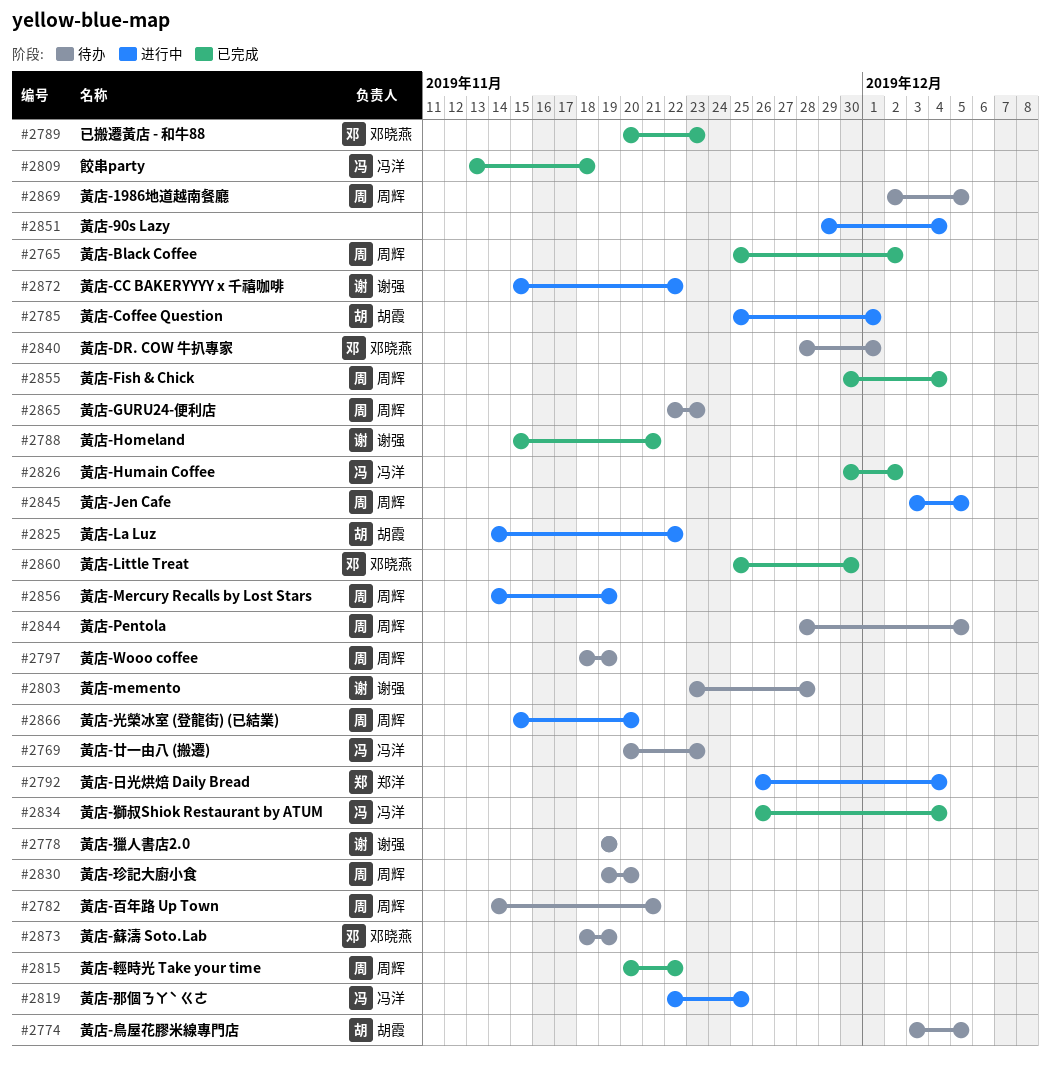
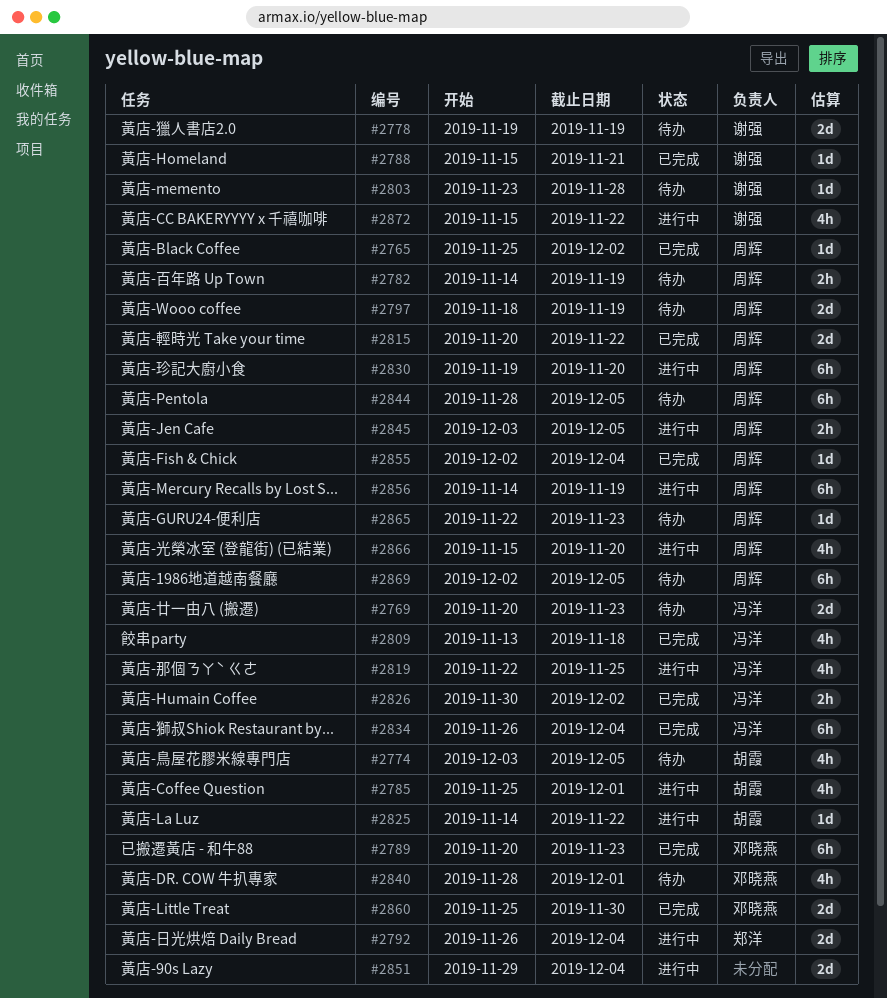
#2782, due: Nov 21 -> Nov 19
#2830, status: 待办 -> 进行中
#2855, start: Nov 30 -> Dec 2
#2873: present -> none

